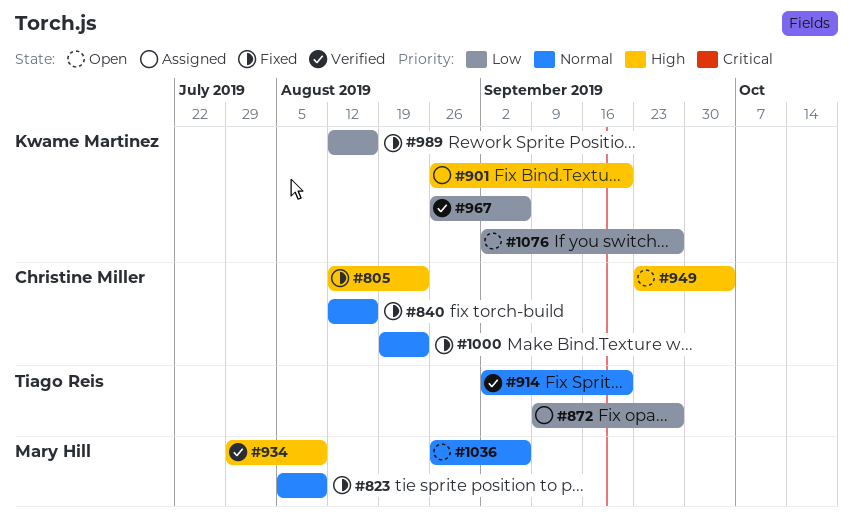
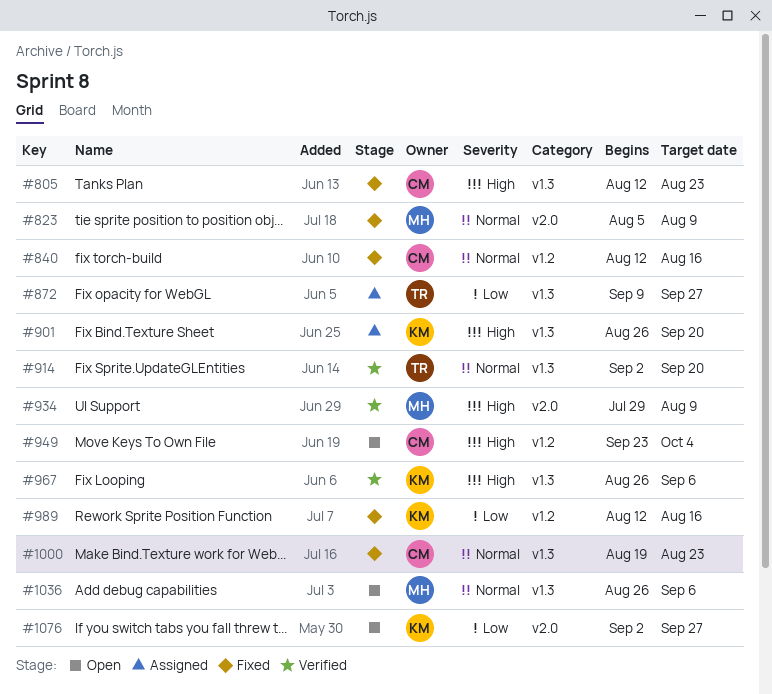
#967, priority: Low -> High

